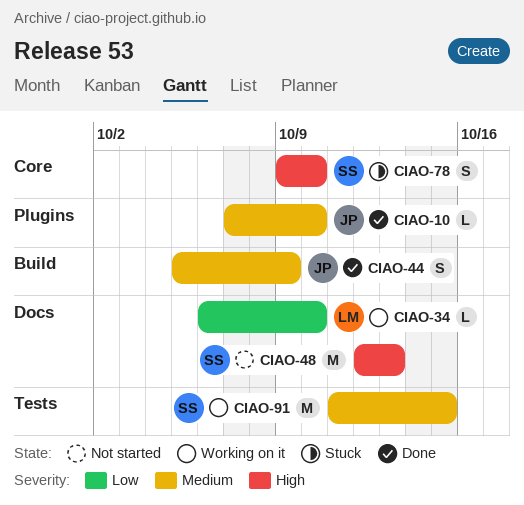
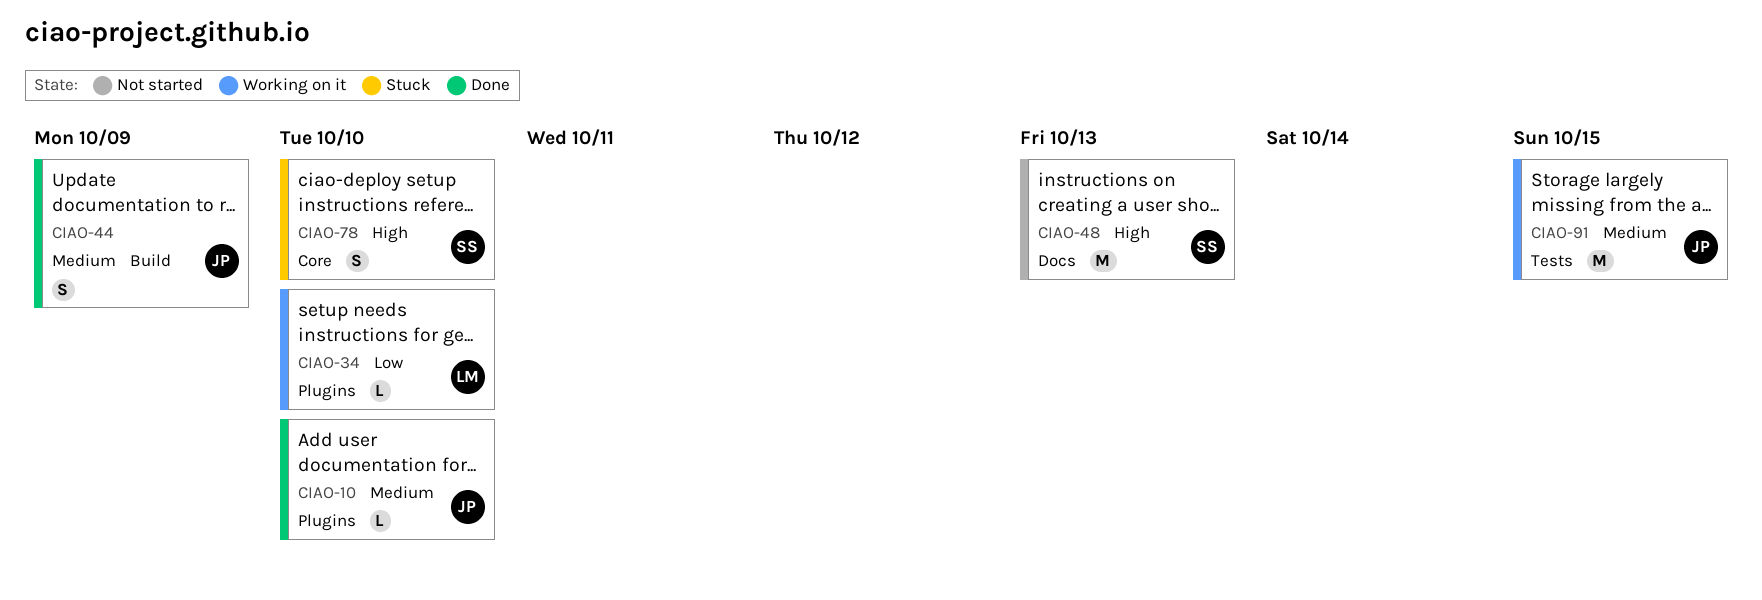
CIAO-34, label: Docs -> Plugins
CIAO-91, owner: SS -> JP

